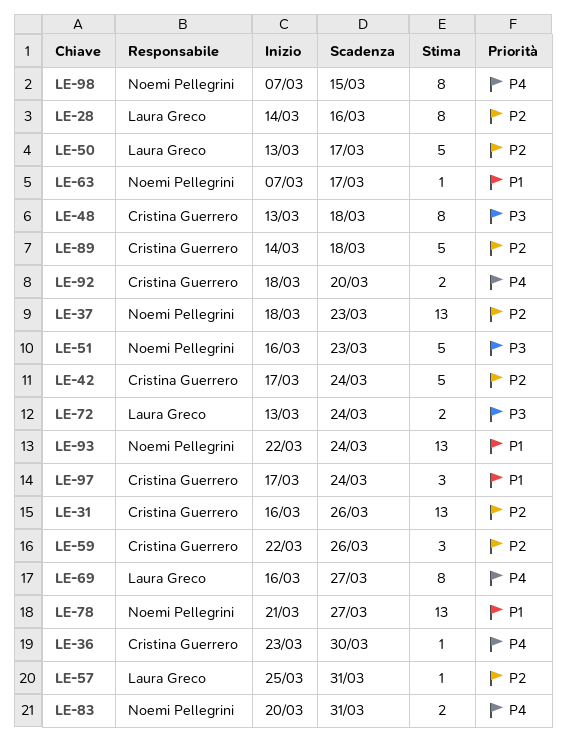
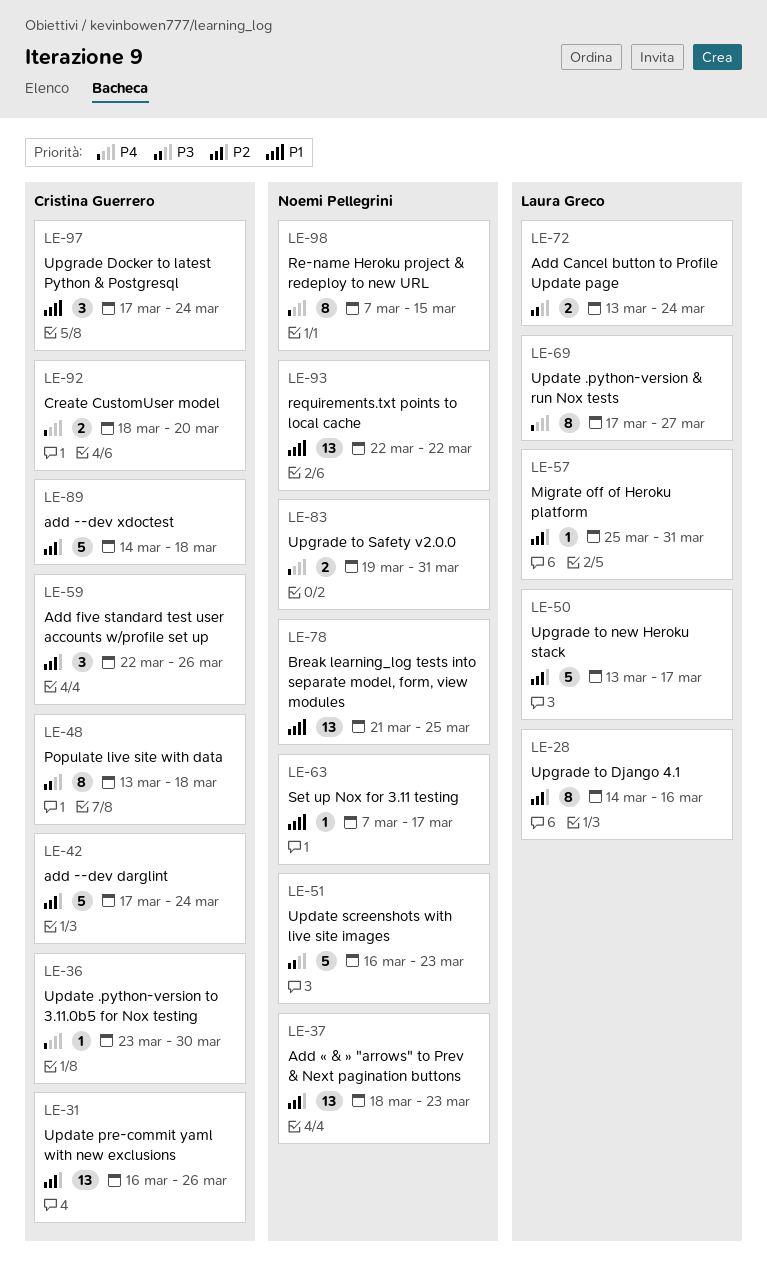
LE-69, start: Mar 16 -> Mar 17
LE-78, due: Mar 27 -> Mar 25
LE-83, start: Mar 20 -> Mar 19
LE-93, due: Mar 24 -> Mar 22

